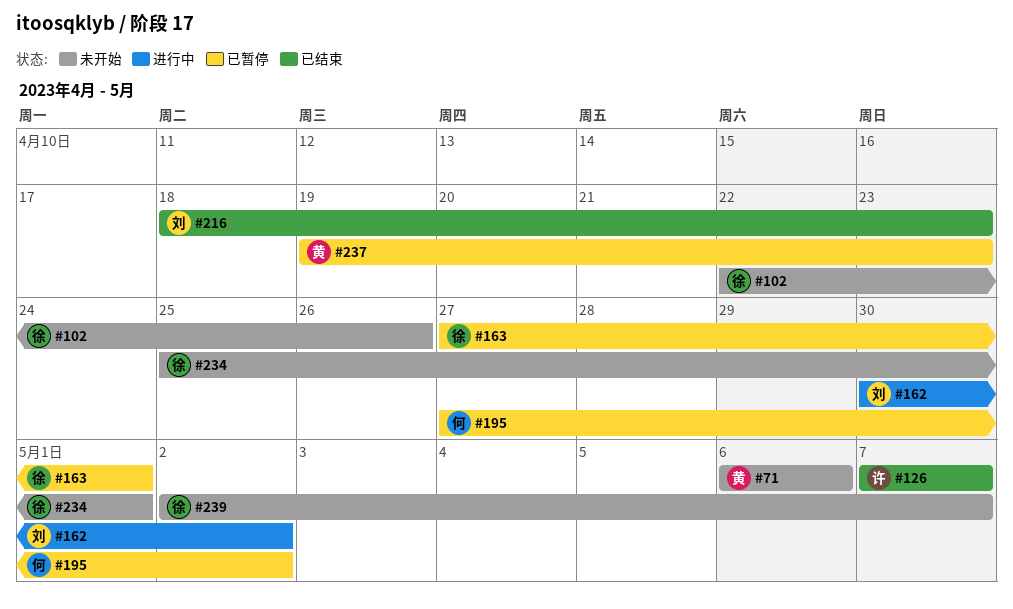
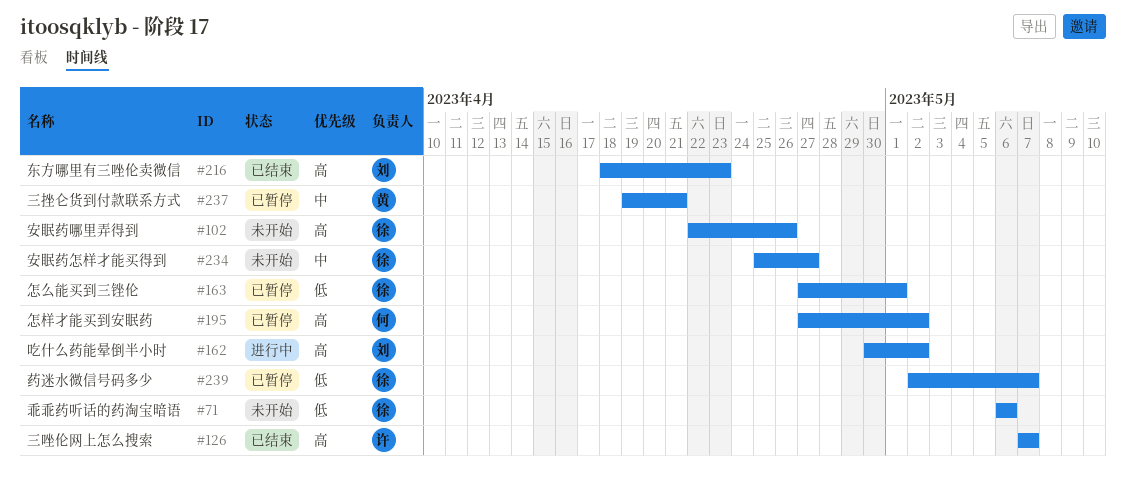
#71, owner: 黄 -> 徐
#234, due: May 1 -> Apr 27
#237, due: Apr 23 -> Apr 21
#239, status: 未开始 -> 已暂停

